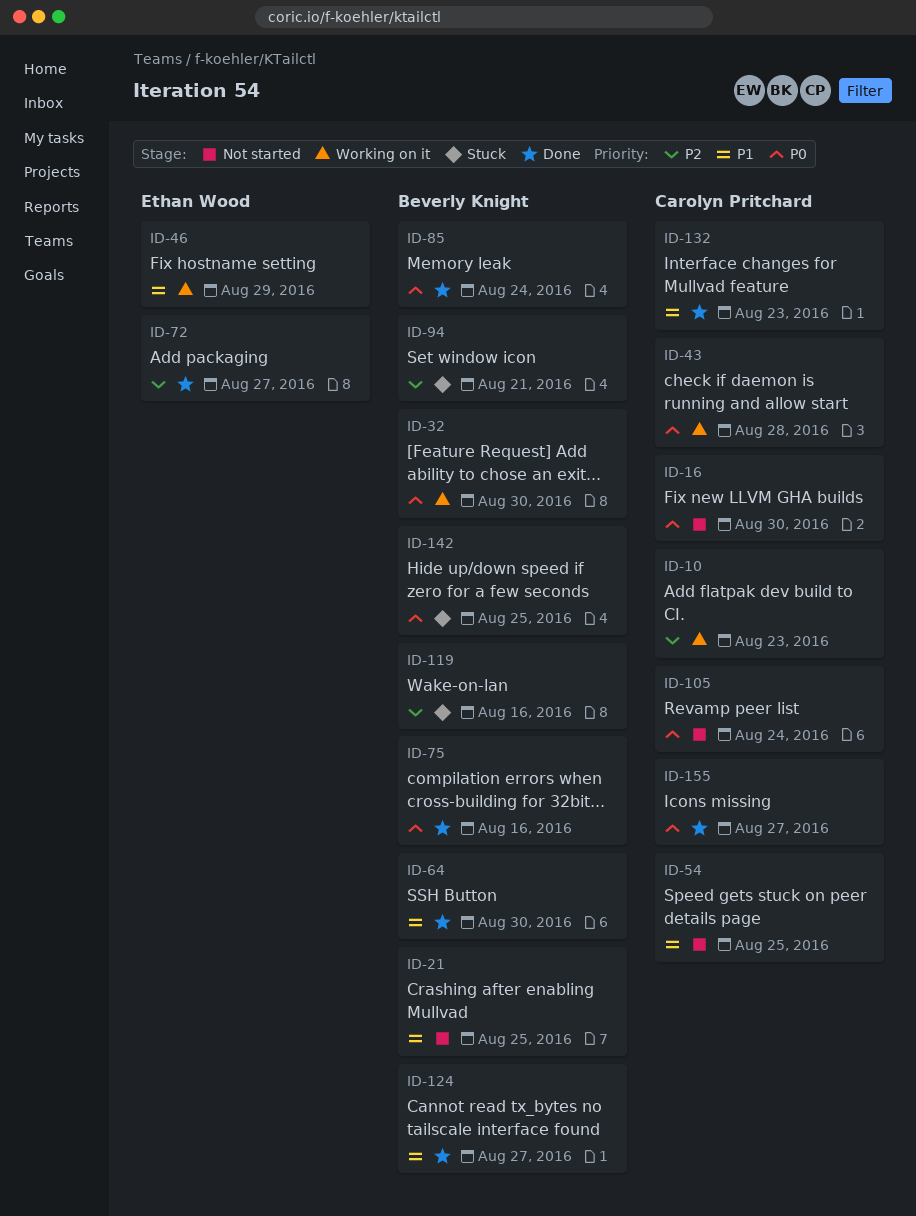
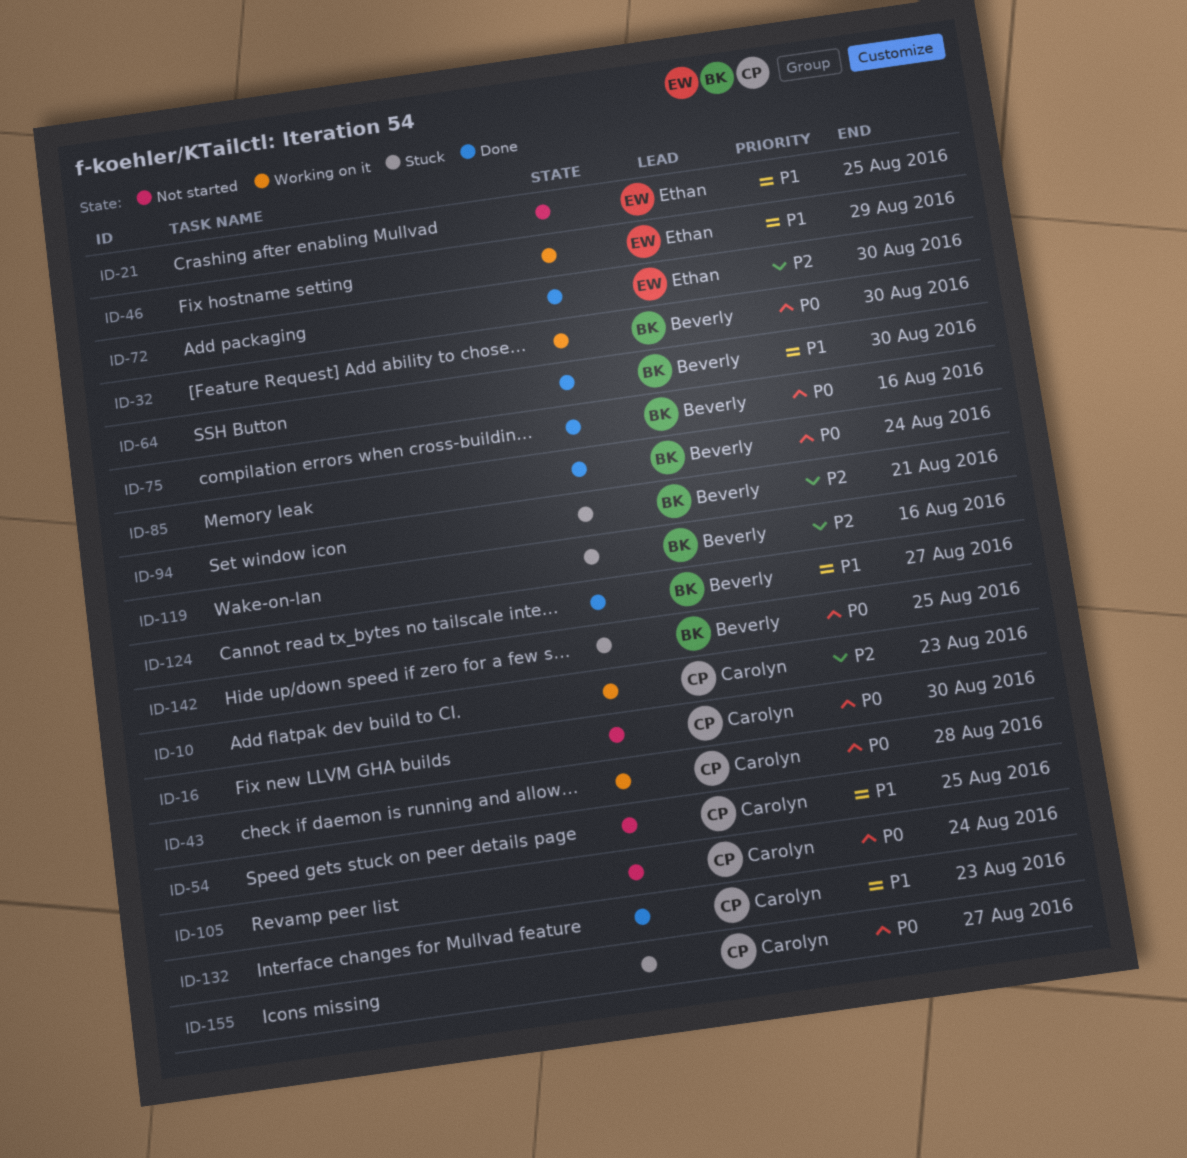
ID-21, owner: Beverly Knight -> Ethan Wood
ID-72, due: Aug 27 -> Aug 30
ID-155, status: Done -> Stuck

